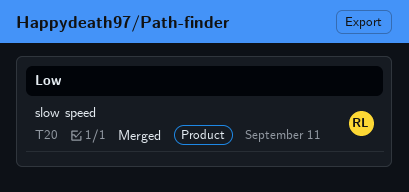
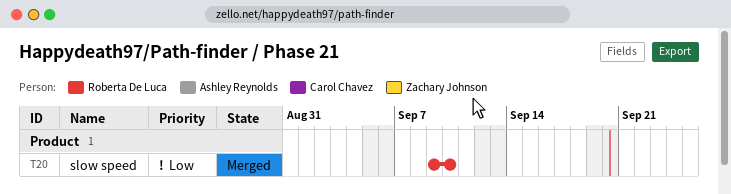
T20, due: Sep 11 -> Sep 10

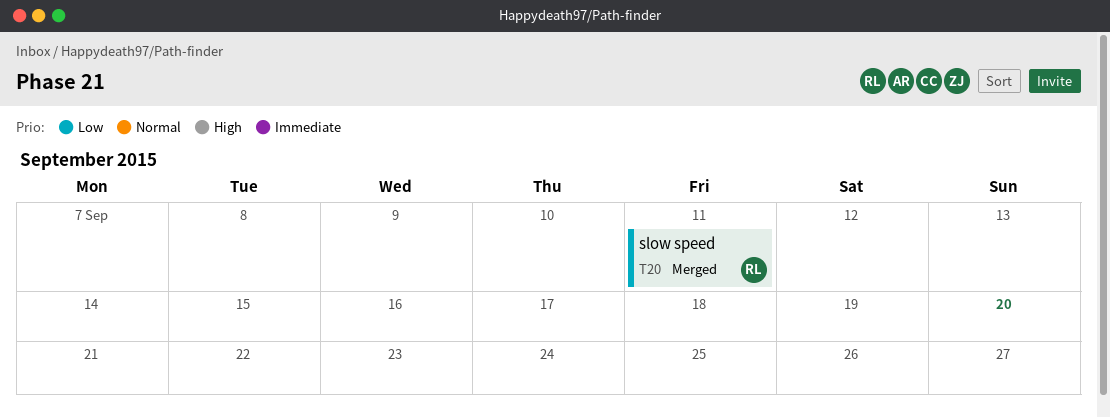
T20, due: Sep 10 -> Sep 11

